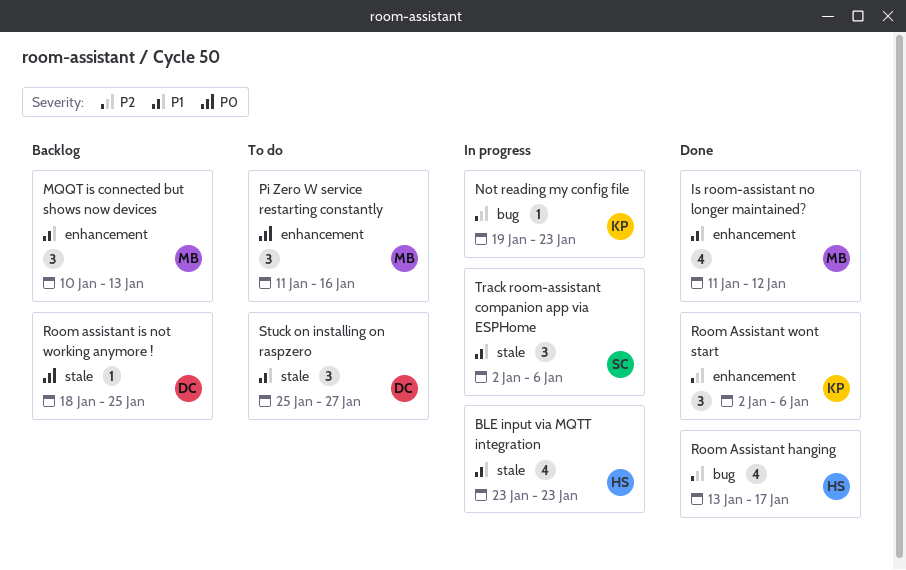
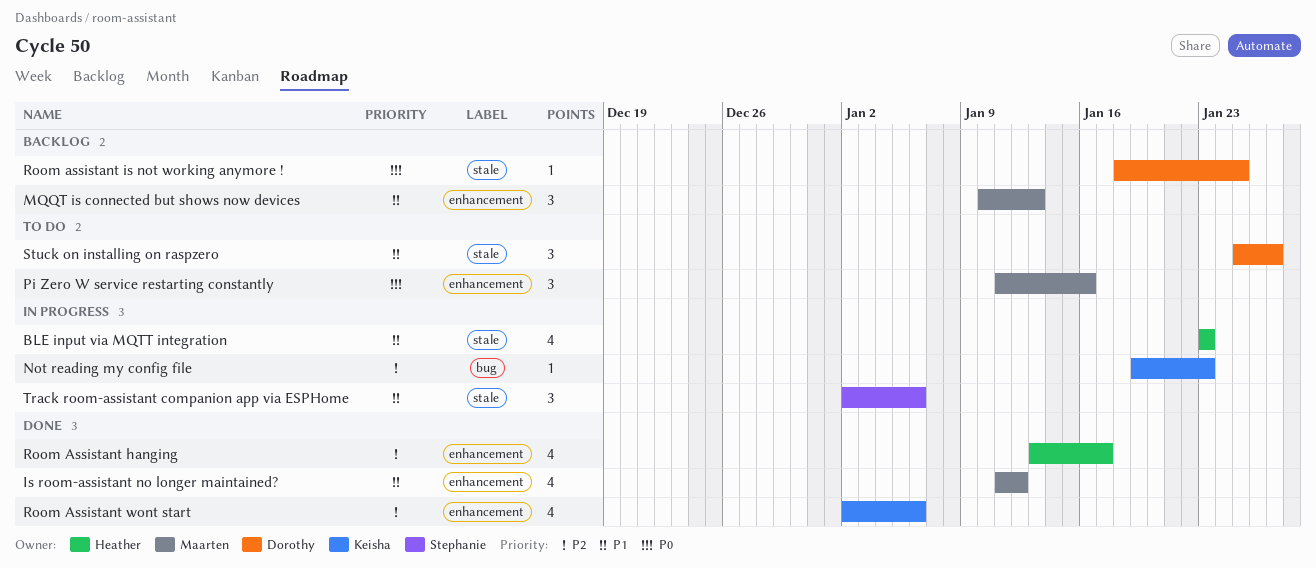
Room Assistant hanging, label: bug -> enhancement
Room Assistant wont start, estimate: 3 -> 4

